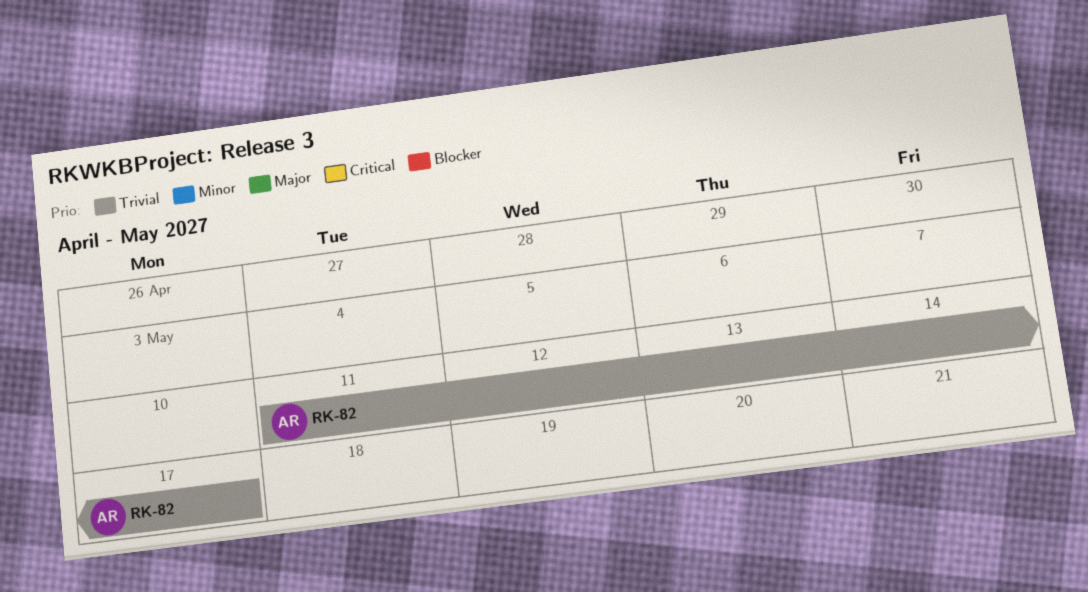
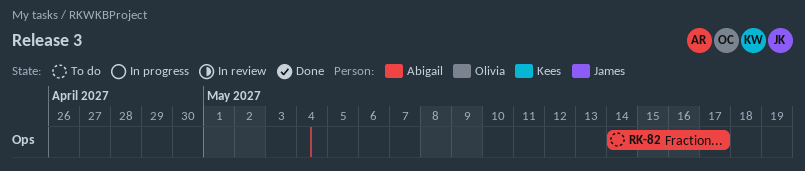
RK-82, start: May 11 -> May 14

